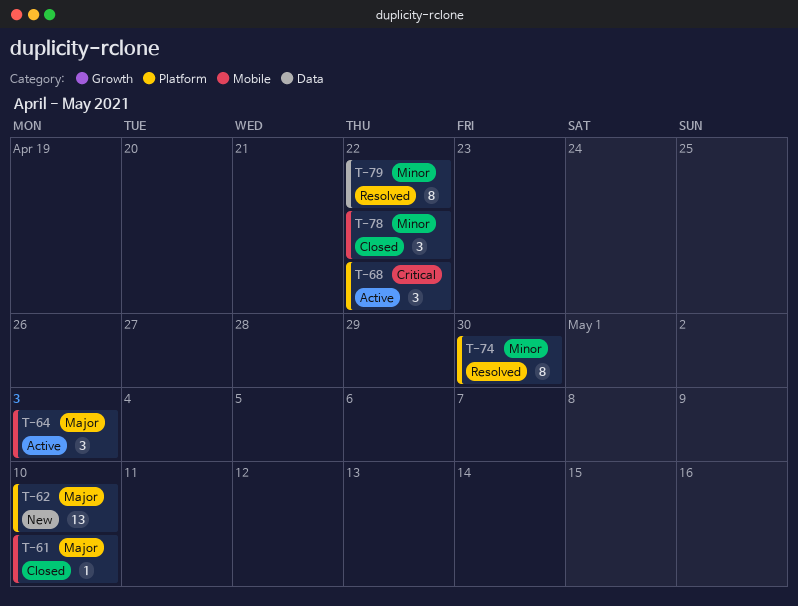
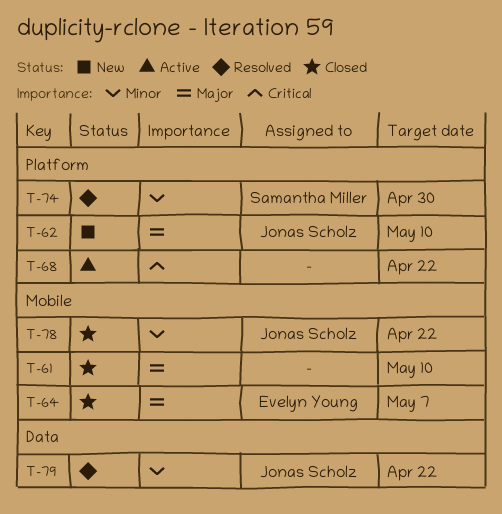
T-64, status: Active -> Closed
T-64, due: May 3 -> May 7

